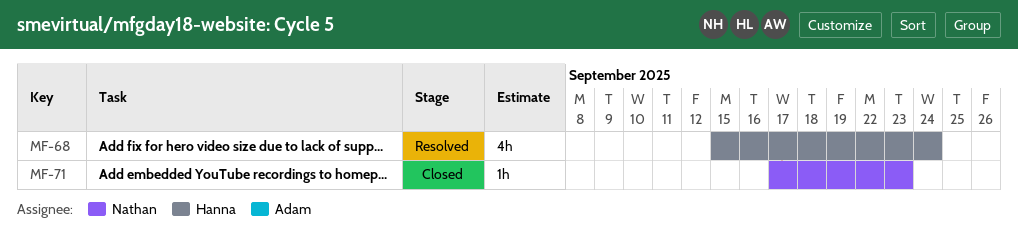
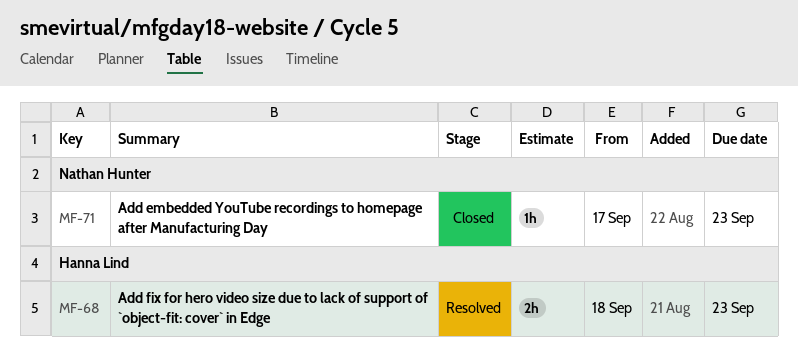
MF-68, estimate: 4h -> 2h
MF-68, start: Sep 15 -> Sep 18
MF-68, due: Sep 24 -> Sep 23

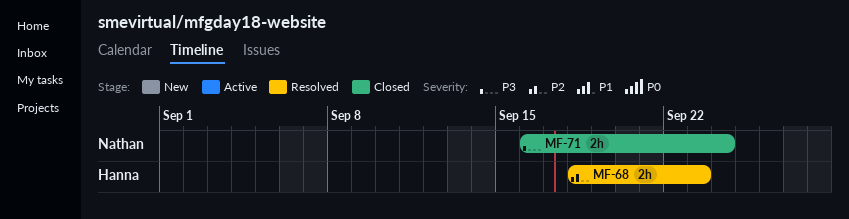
MF-71, estimate: 1h -> 2h
MF-71, start: Sep 17 -> Sep 16
MF-71, due: Sep 23 -> Sep 24

